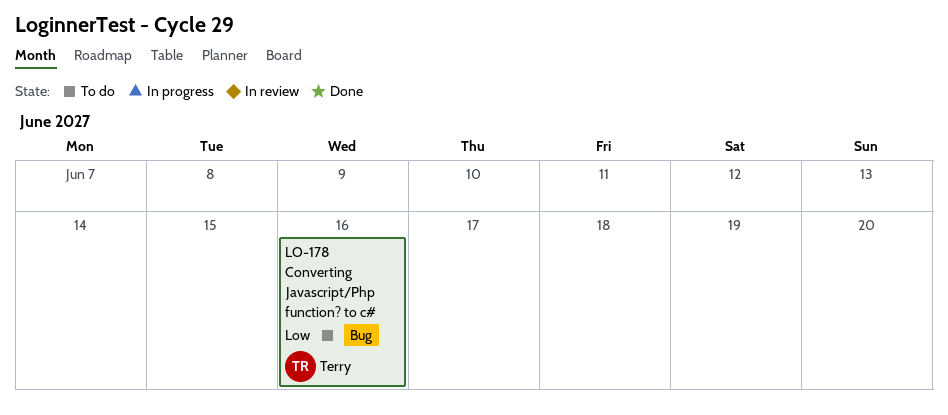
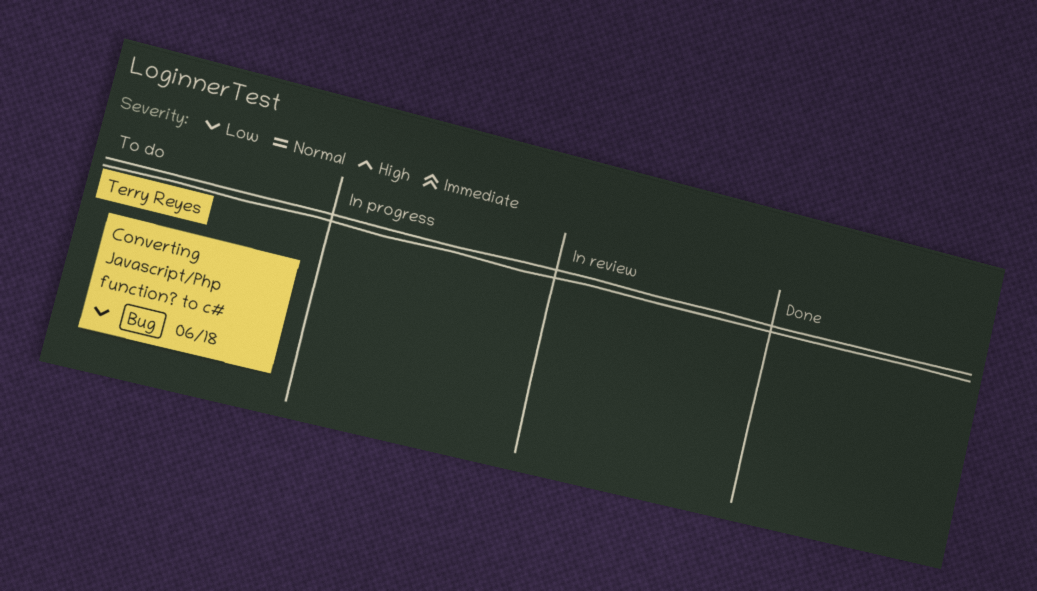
Converting Javascript/Php function? to c#, due: Jun 16 -> Jun 18

